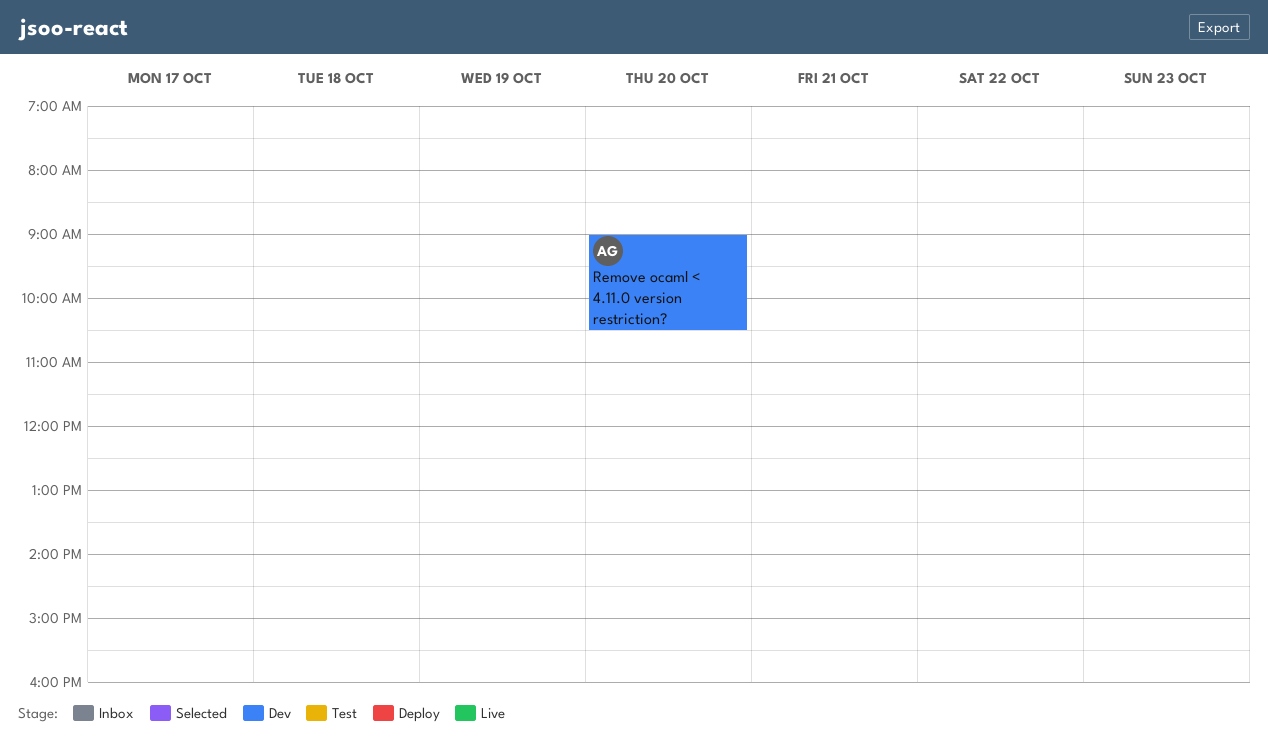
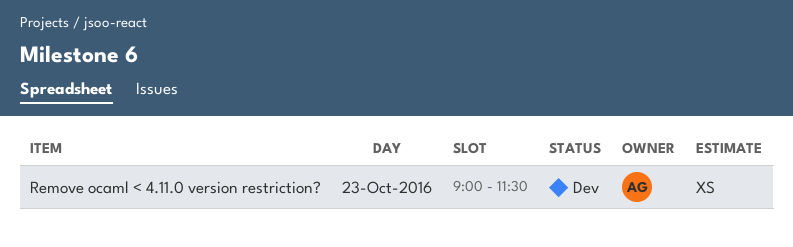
Remove ocaml < 4.11.0 version restriction?, day: Oct 20 -> Oct 23
Remove ocaml < 4.11.0 version restriction?, ends: 10:30 -> 11:30

